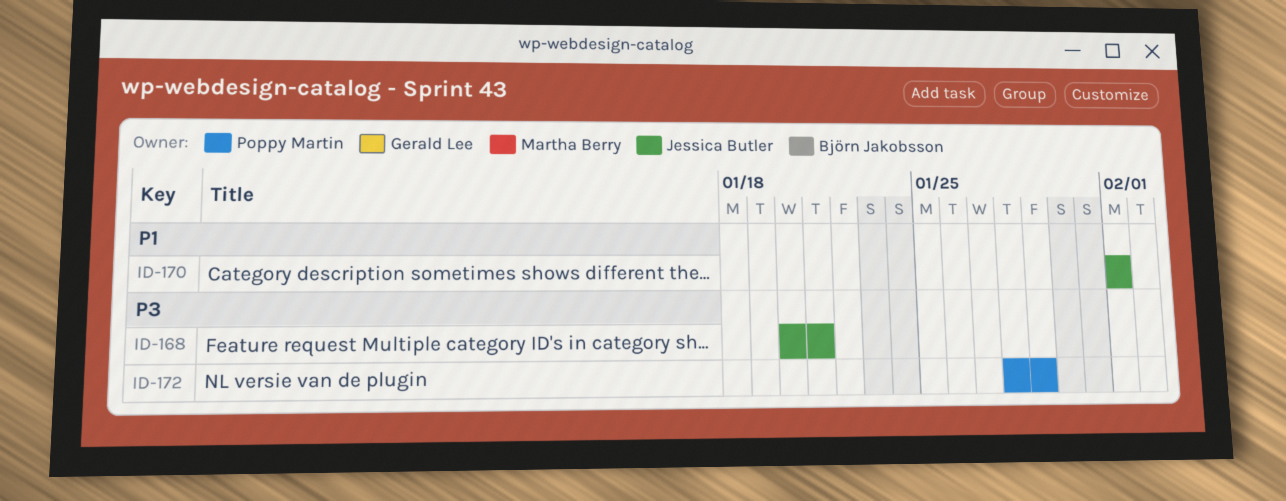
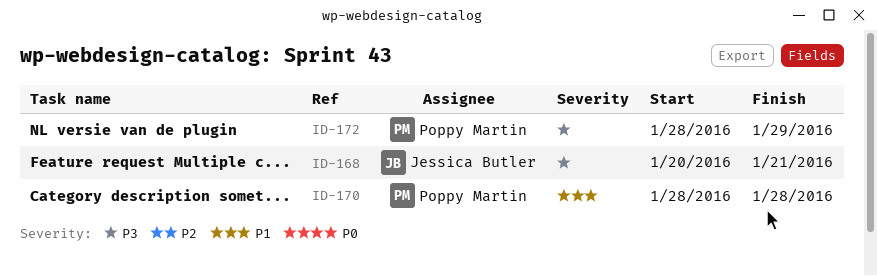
ID-170, owner: Jessica Butler -> Poppy Martin
ID-170, start: Feb 1 -> Jan 28
ID-170, due: Feb 1 -> Jan 28

